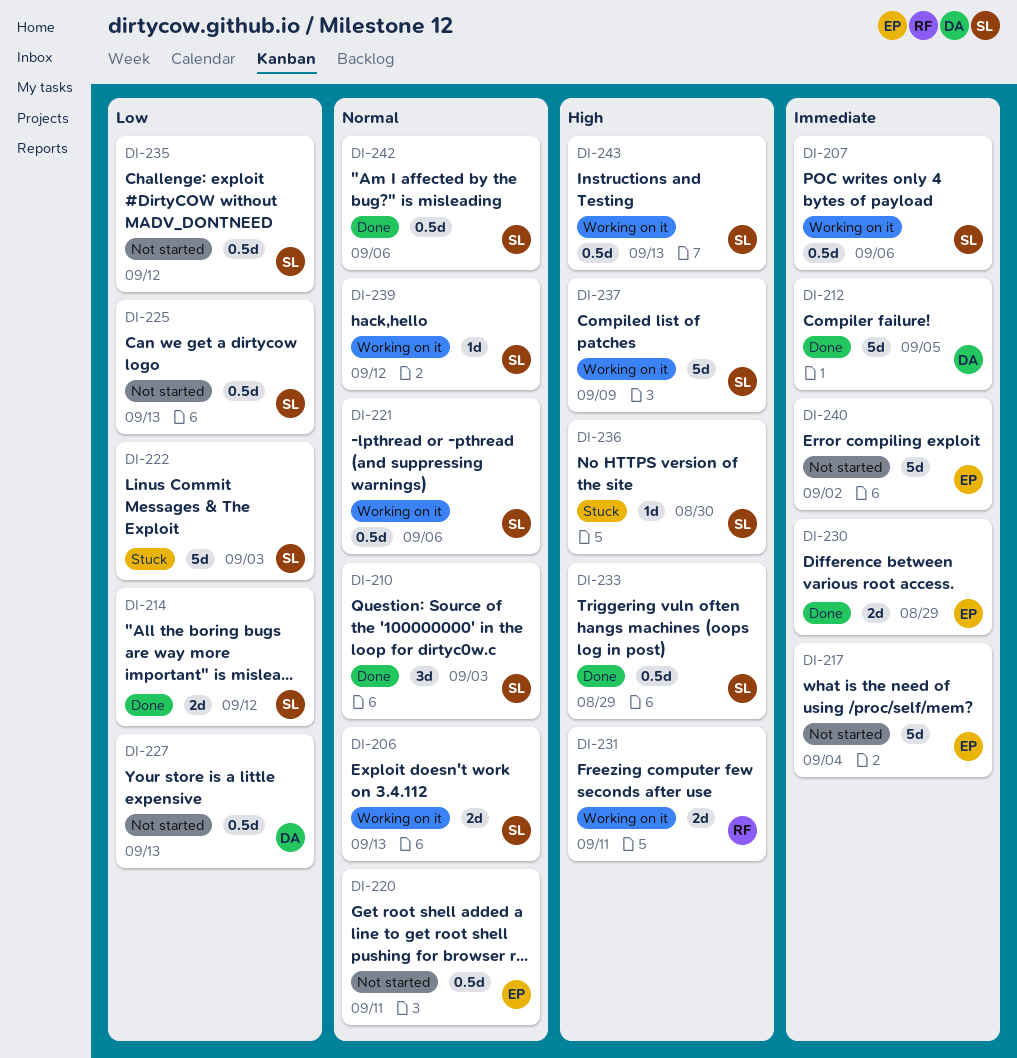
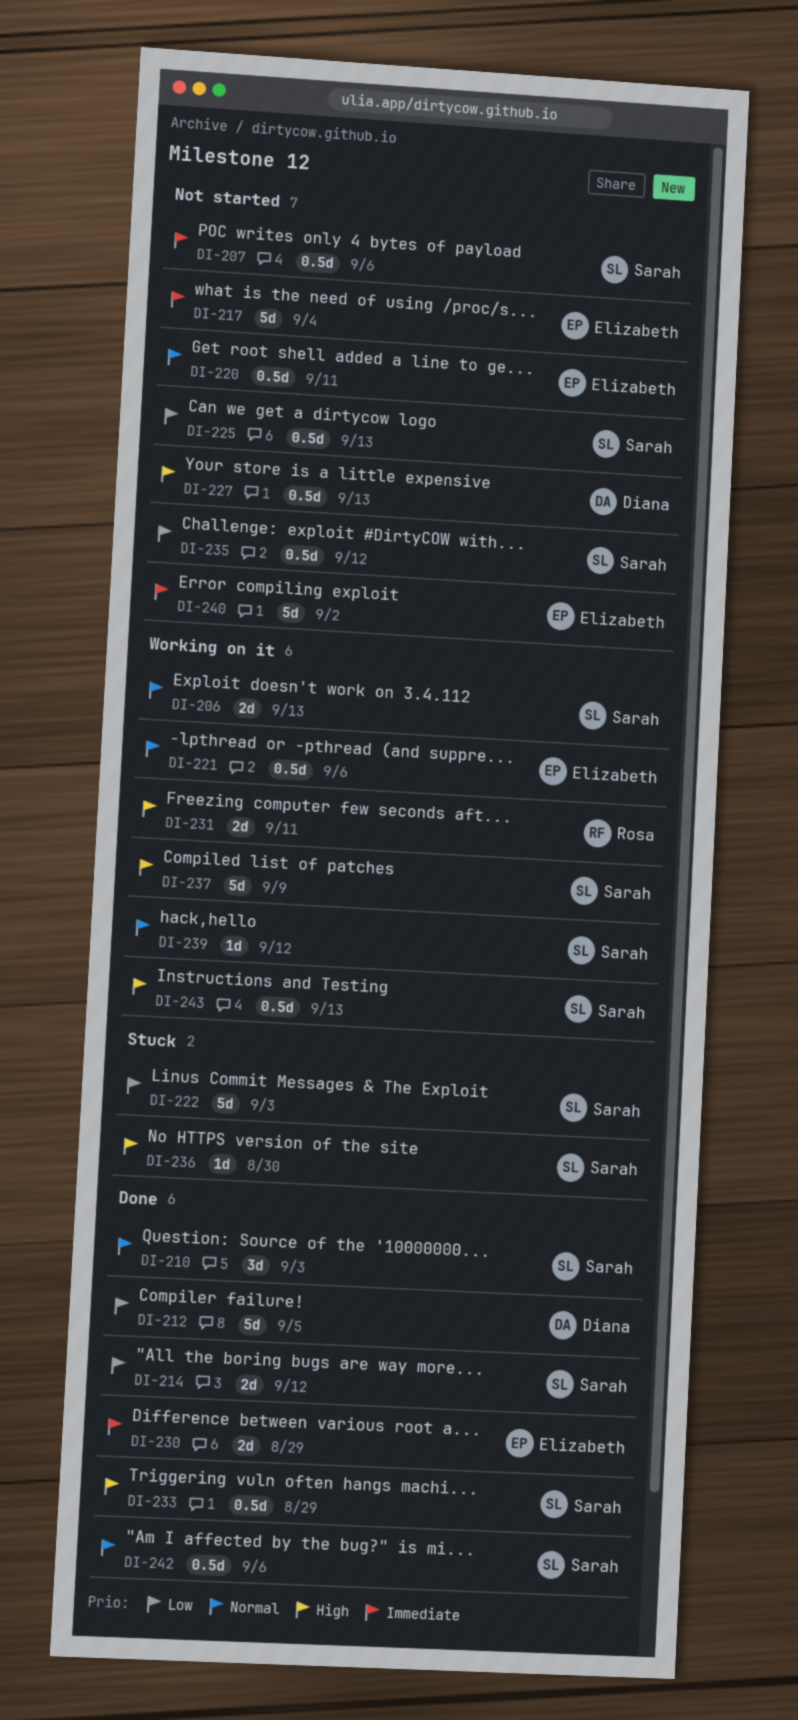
DI-207, status: Working on it -> Not started
DI-212, priority: Immediate -> Low
DI-221, owner: Sarah -> Elizabeth
DI-227, priority: Low -> High

